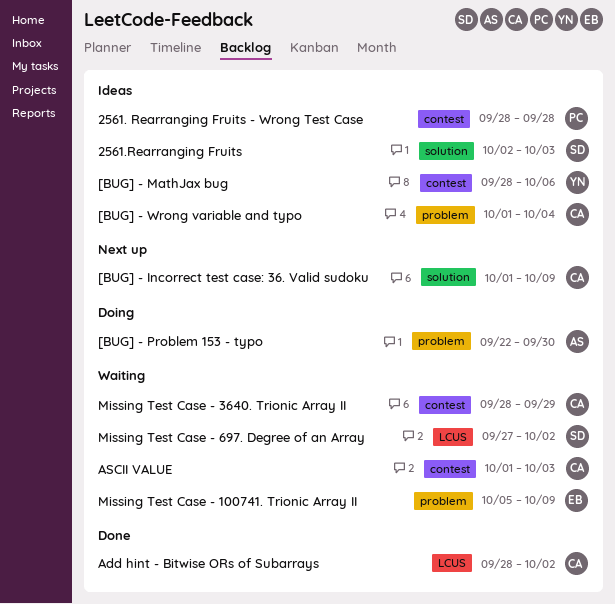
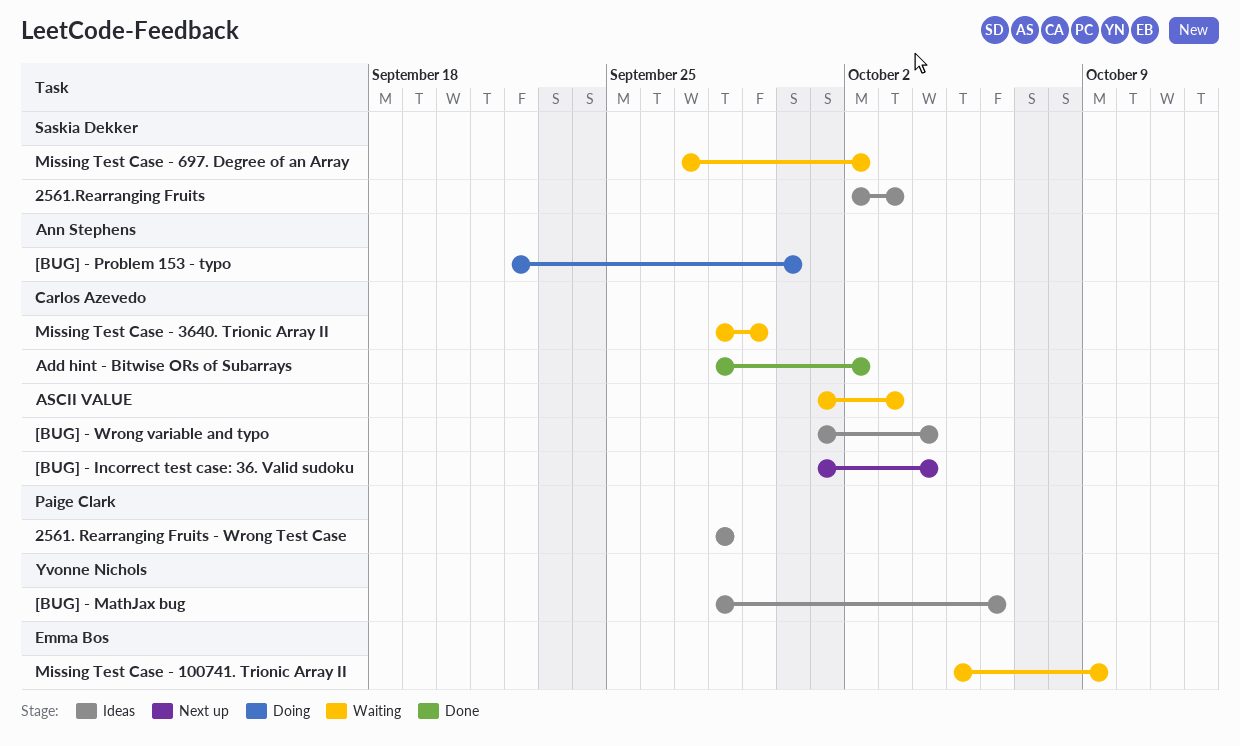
[BUG] - Incorrect test case: 36. Valid sudoku, due: Oct 9 -> Oct 4

